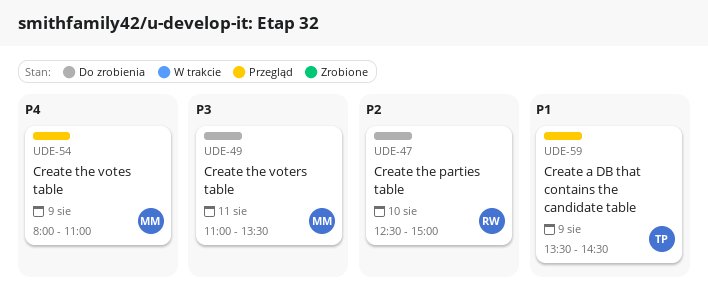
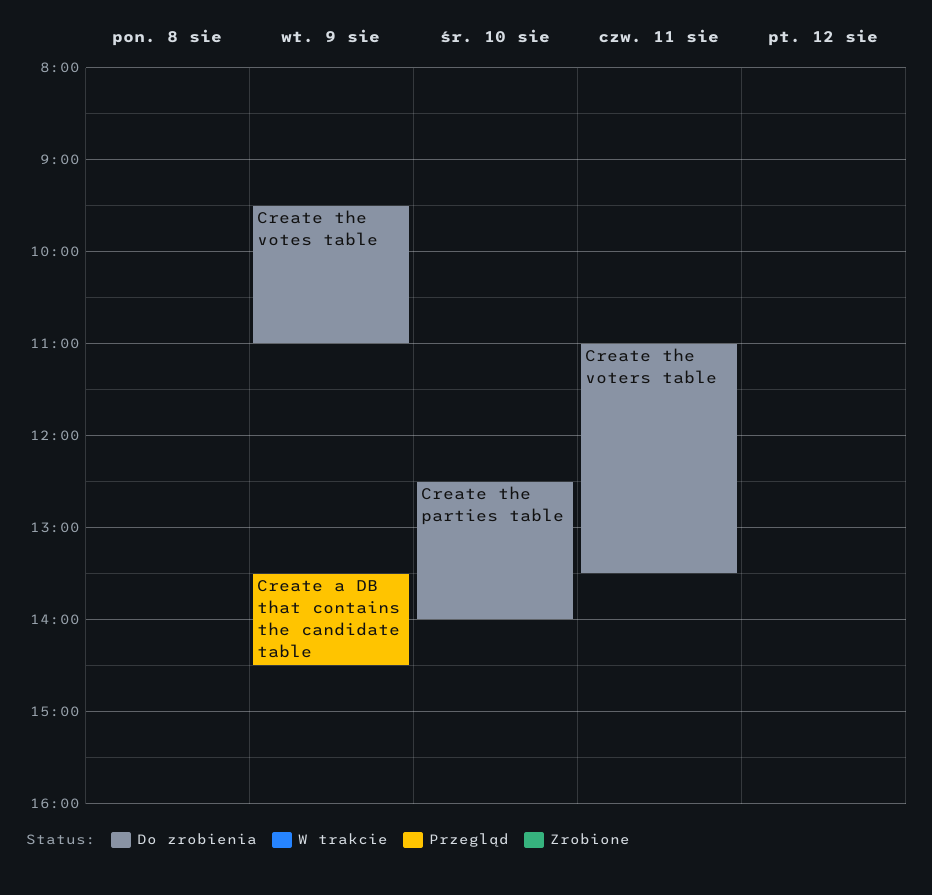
Create the parties table, ends: 15:00 -> 14:00
Create the votes table, status: Przegląd -> Do zrobienia
Create the votes table, begins: 08:00 -> 09:30

